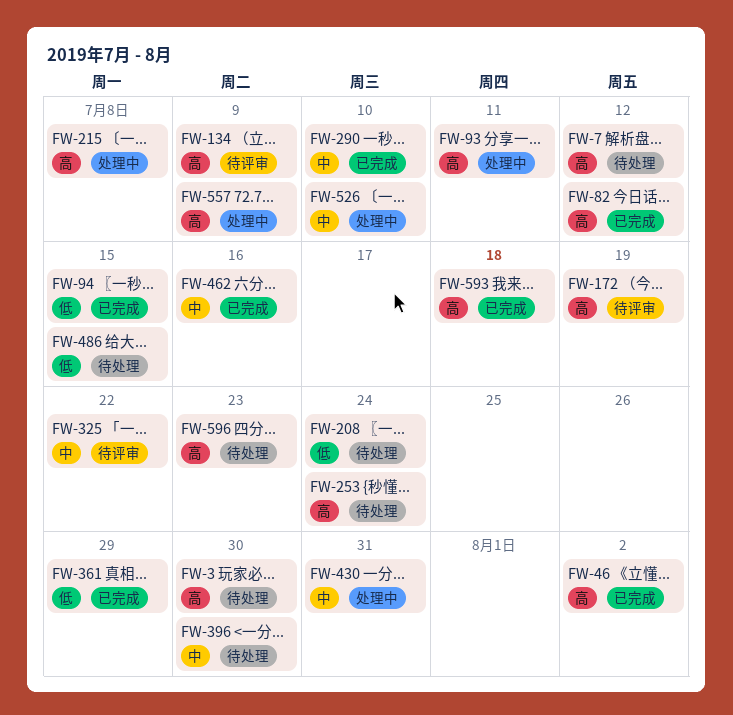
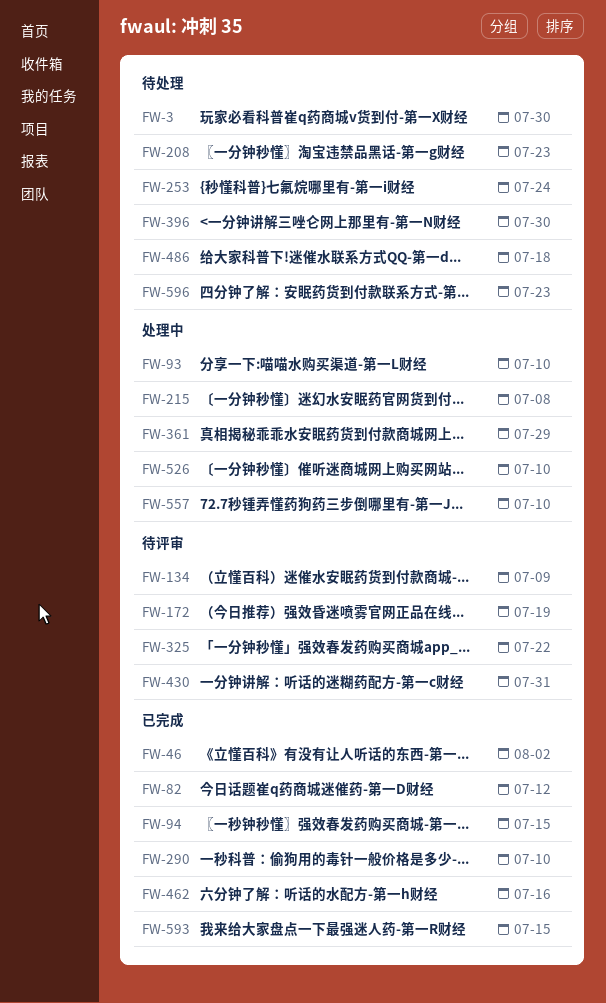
FW-7: present -> none
FW-93, due: Jul 11 -> Jul 10
FW-208, due: Jul 24 -> Jul 23
FW-361, status: 已完成 -> 处理中
FW-430, status: 处理中 -> 待评审
FW-486, due: Jul 15 -> Jul 18
FW-557, due: Jul 9 -> Jul 10
FW-593, due: Jul 18 -> Jul 15

